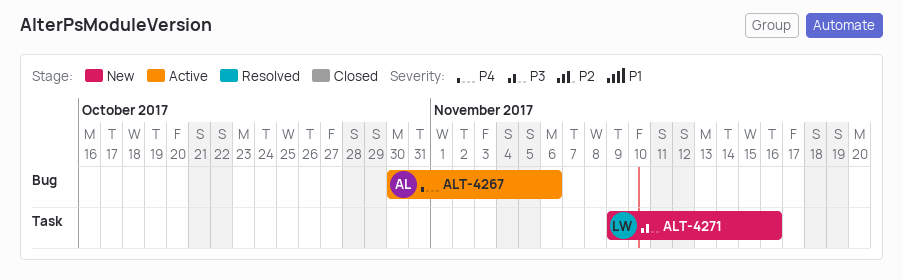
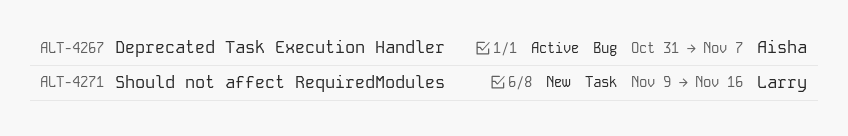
ALT-4267, start: Oct 30 -> Oct 31
ALT-4267, due: Nov 6 -> Nov 7

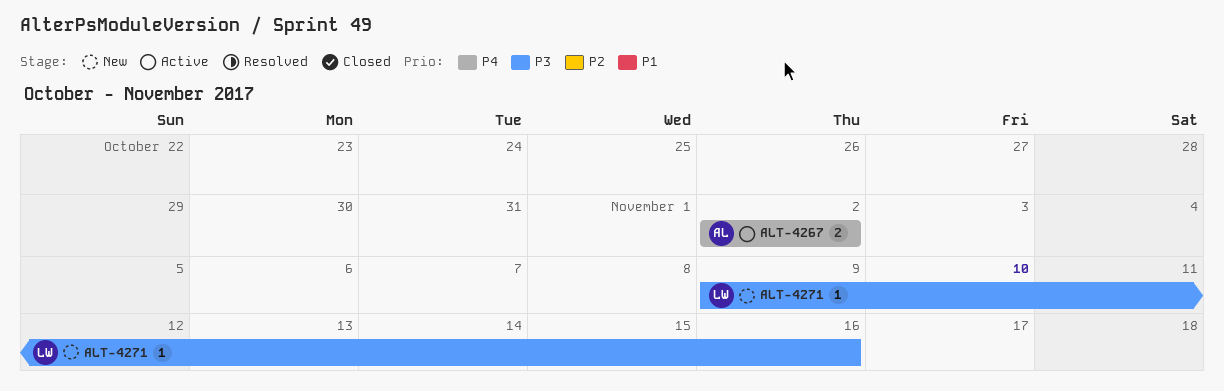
ALT-4267, start: Oct 31 -> Nov 2
ALT-4267, due: Nov 7 -> Nov 2

